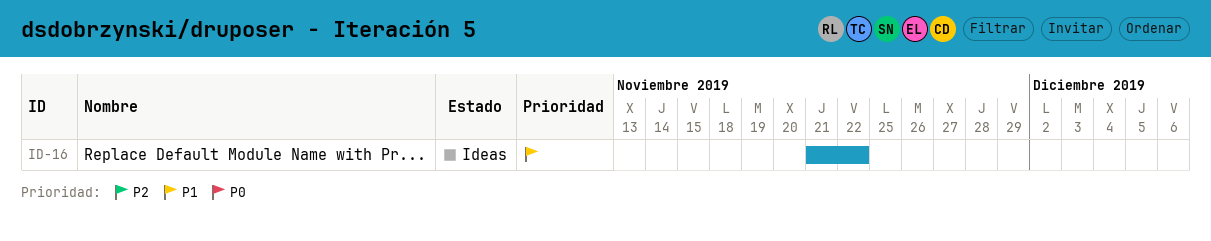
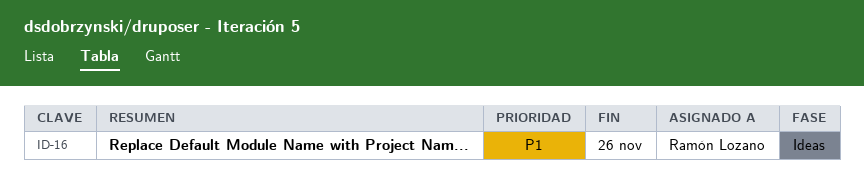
ID-16, due: Nov 22 -> Nov 26

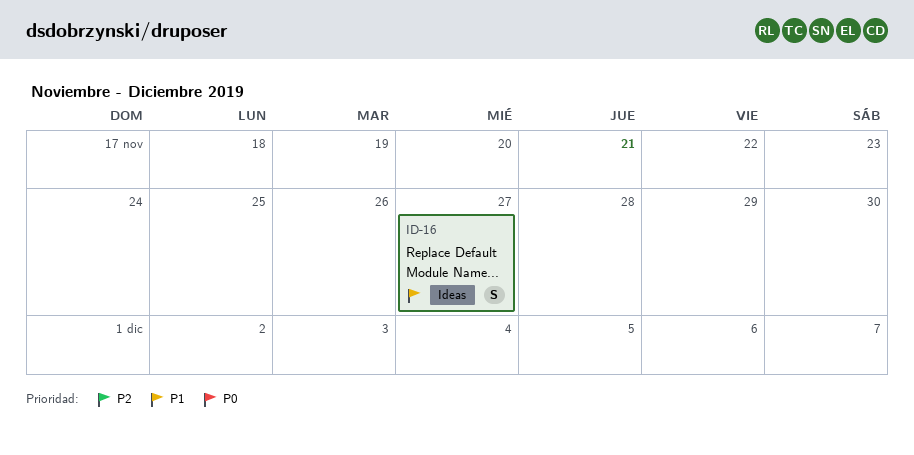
ID-16, due: Nov 26 -> Nov 27

